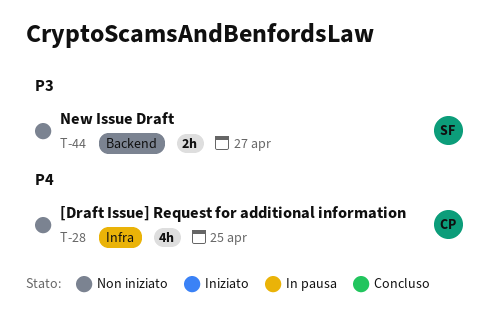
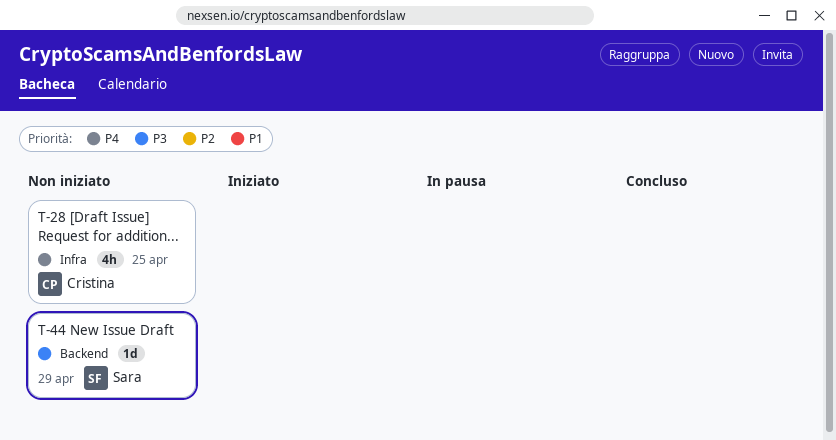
T-44, estimate: 2h -> 1d
T-44, due: Apr 27 -> Apr 29

